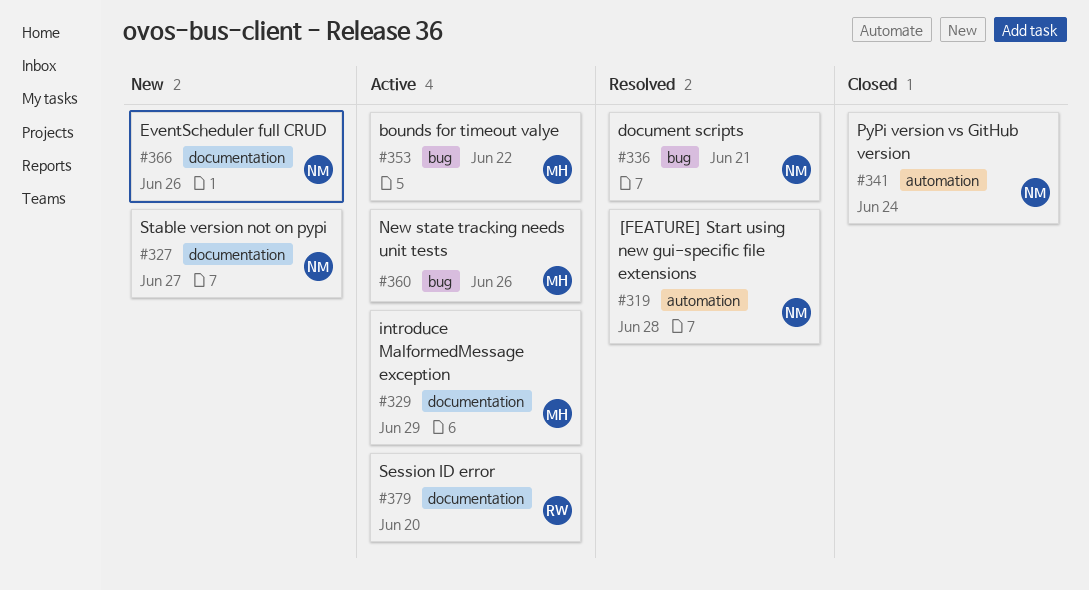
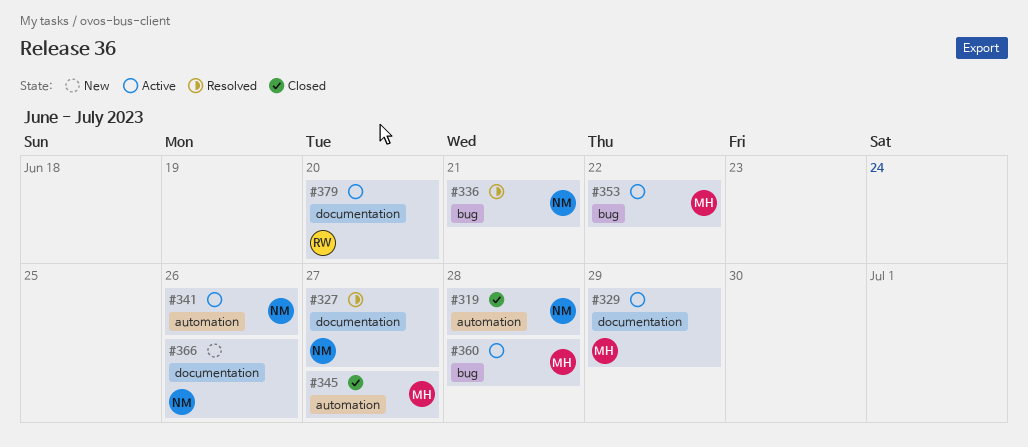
#319, status: Resolved -> Closed
#327, status: New -> Resolved
#341, status: Closed -> Active
#341, due: Jun 24 -> Jun 26
#345: none -> present
#360, due: Jun 26 -> Jun 28

